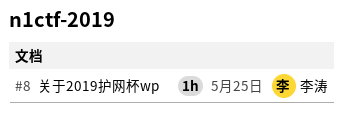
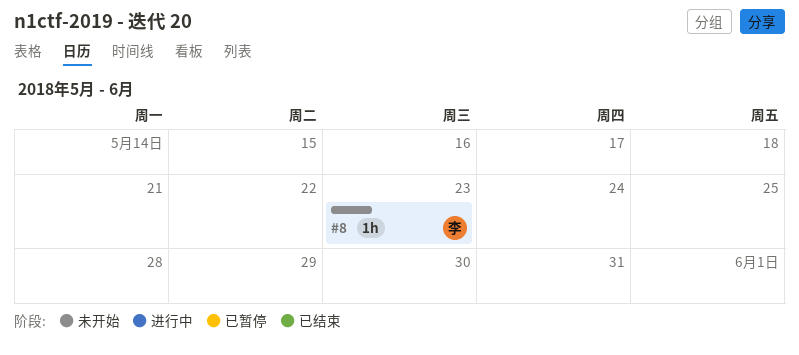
#8, due: May 25 -> May 23

